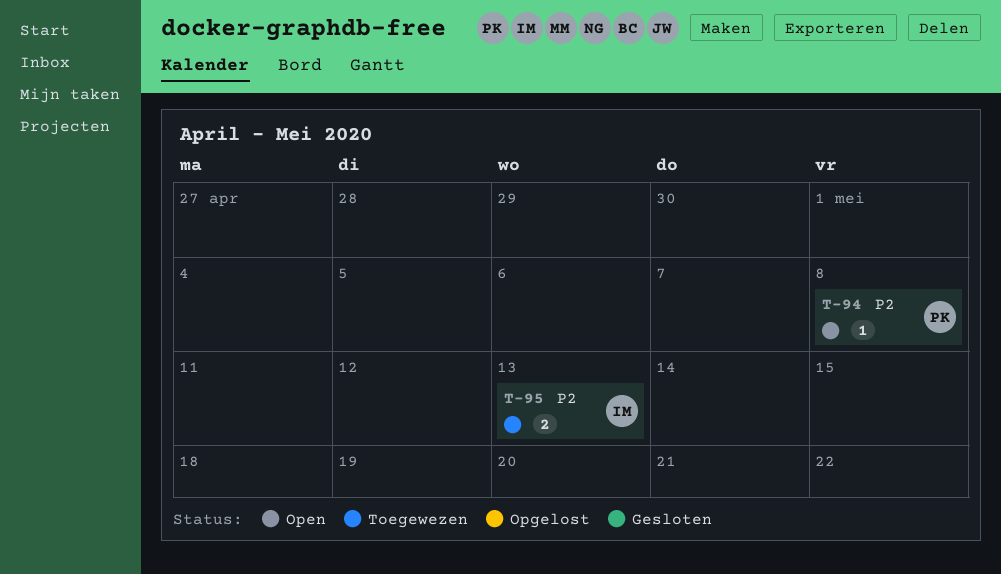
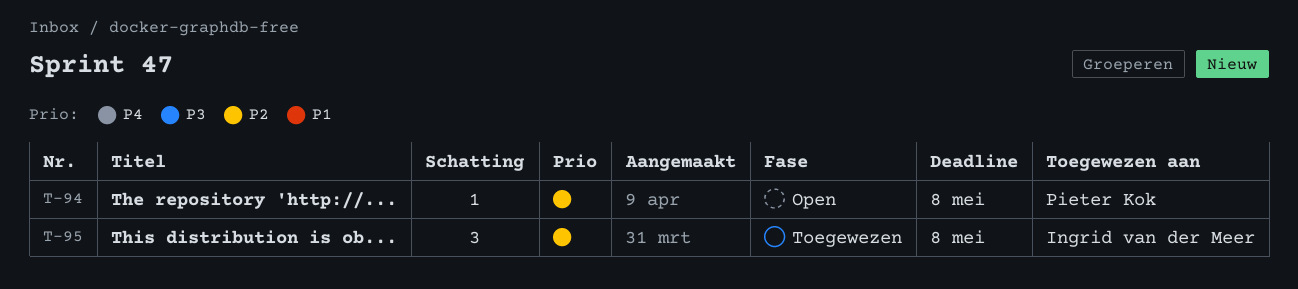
T-95, estimate: 2 -> 3
T-95, due: May 13 -> May 8

